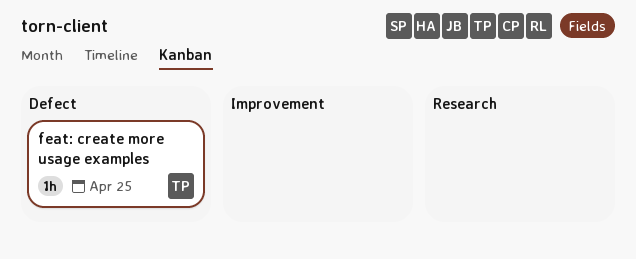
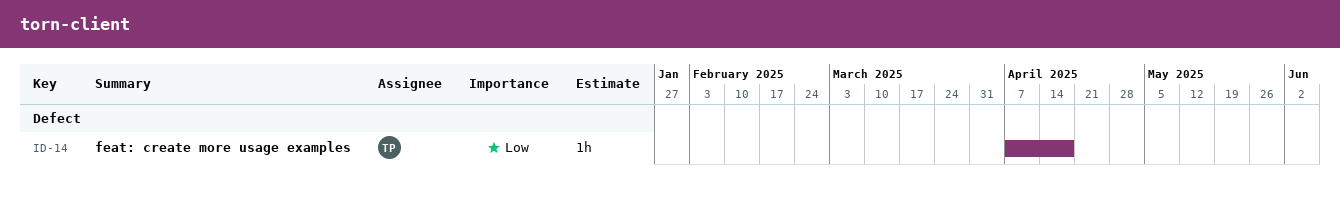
feat: create more usage examples, due: Apr 25 -> Apr 18

